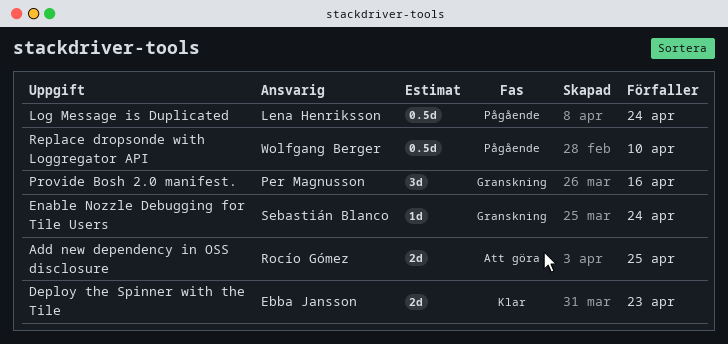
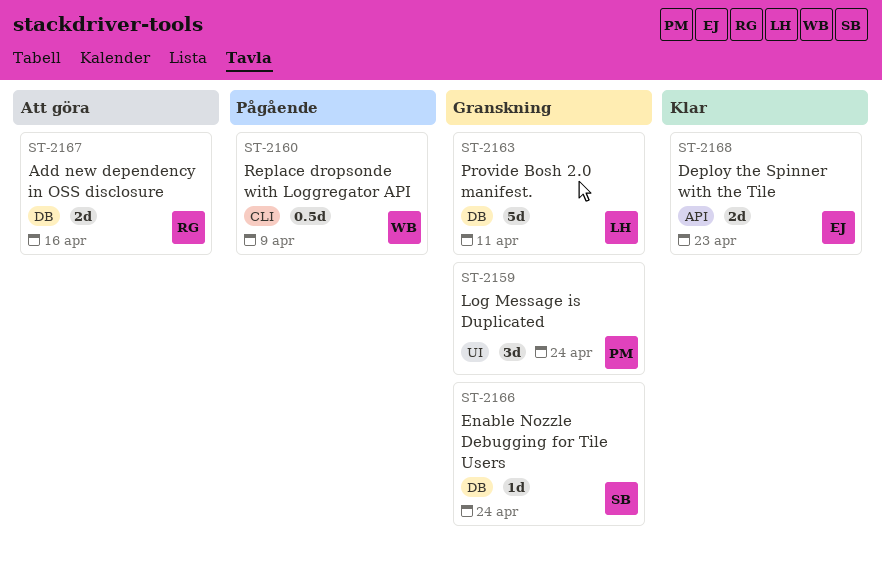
Add new dependency in OSS disclosure, due: Apr 25 -> Apr 16
Log Message is Duplicated, status: Pågående -> Granskning
Log Message is Duplicated, owner: Lena Henriksson -> Per Magnusson
Log Message is Duplicated, estimate: 0.5d -> 3d
Provide Bosh 2.0 manifest., owner: Per Magnusson -> Lena Henriksson
Provide Bosh 2.0 manifest., estimate: 3d -> 5d
Provide Bosh 2.0 manifest., due: Apr 16 -> Apr 11
Replace dropsonde with Loggregator API, due: Apr 10 -> Apr 9

